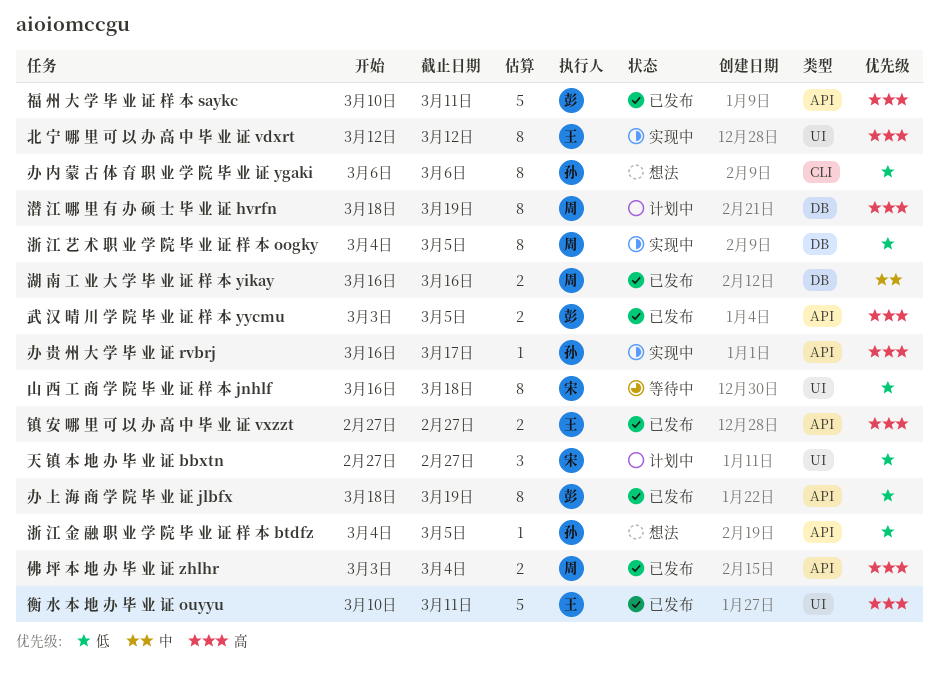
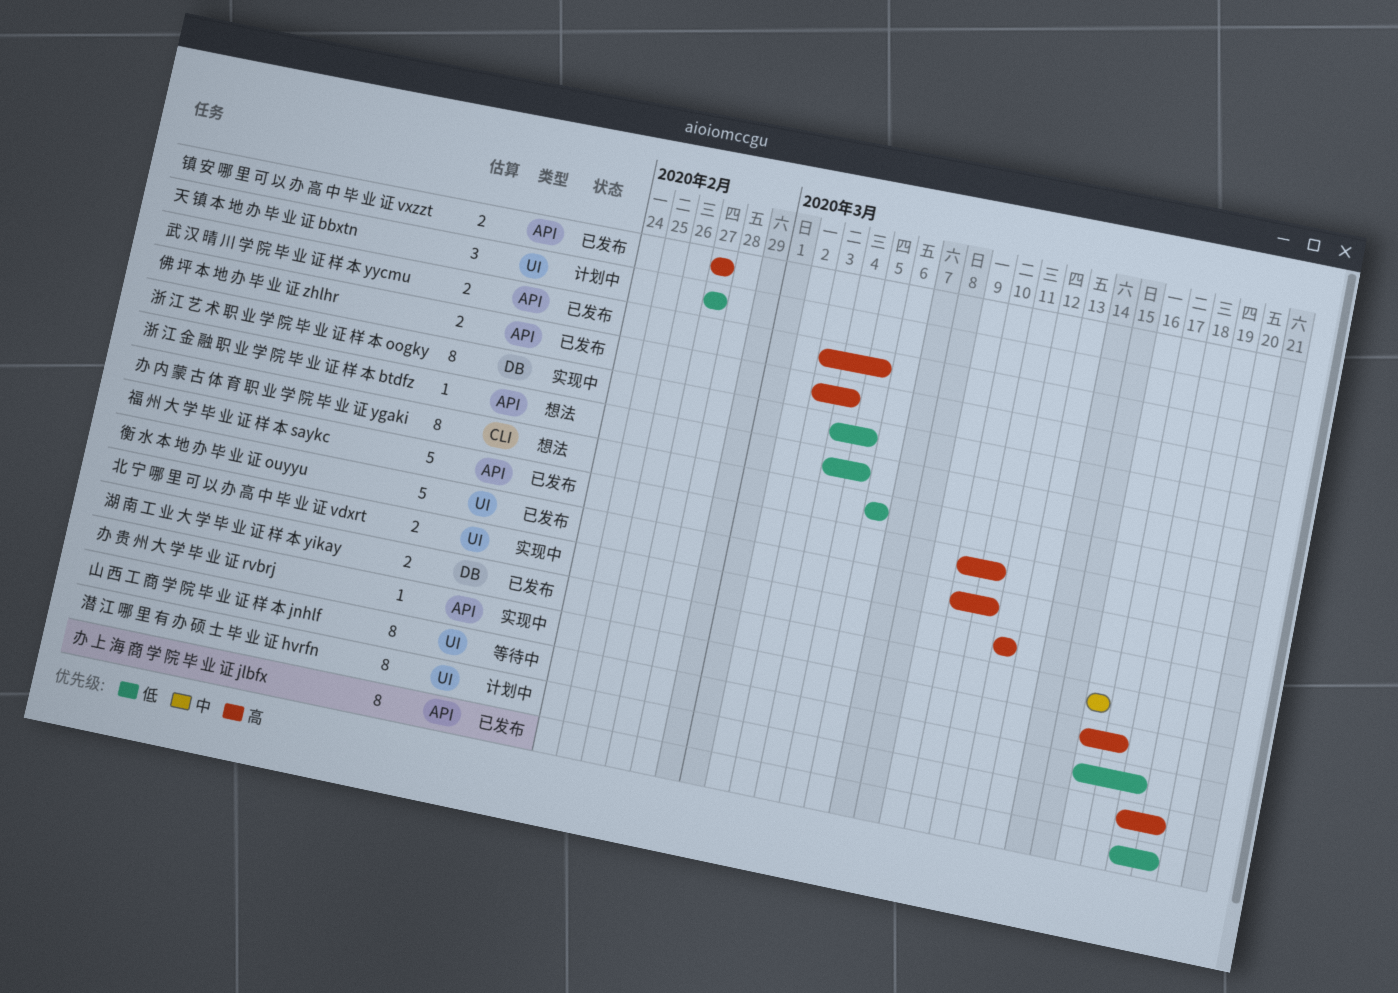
北 宁 哪 里 可 以 办 高 中 毕 业 证 vdxrt, estimate: 8 -> 2
潜 江 哪 里 有 办 硕 士 毕 业 证 hvrfn, label: DB -> UI

